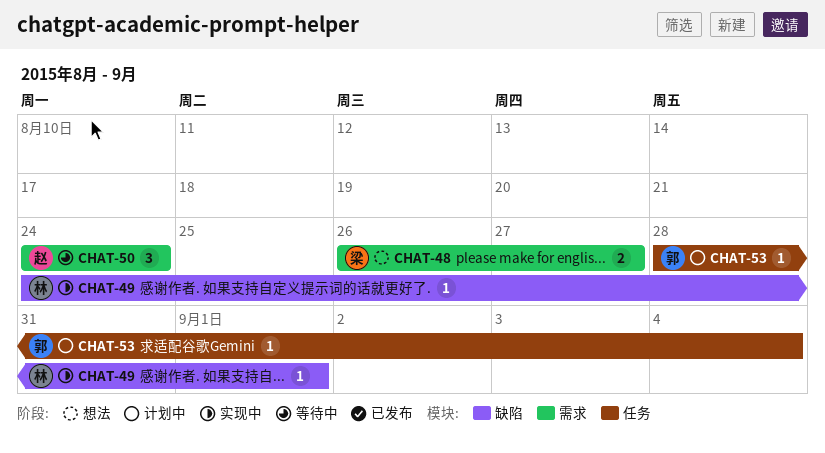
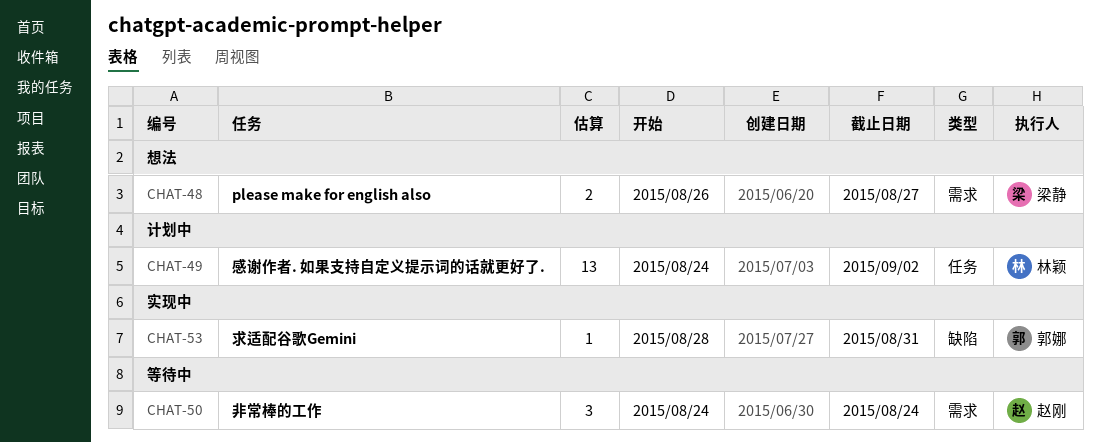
CHAT-49, status: 实现中 -> 计划中
CHAT-49, label: 缺陷 -> 任务
CHAT-49, estimate: 1 -> 13
CHAT-49, due: Sep 1 -> Sep 2
CHAT-53, status: 计划中 -> 实现中
CHAT-53, label: 任务 -> 缺陷
CHAT-53, due: Sep 4 -> Aug 31

